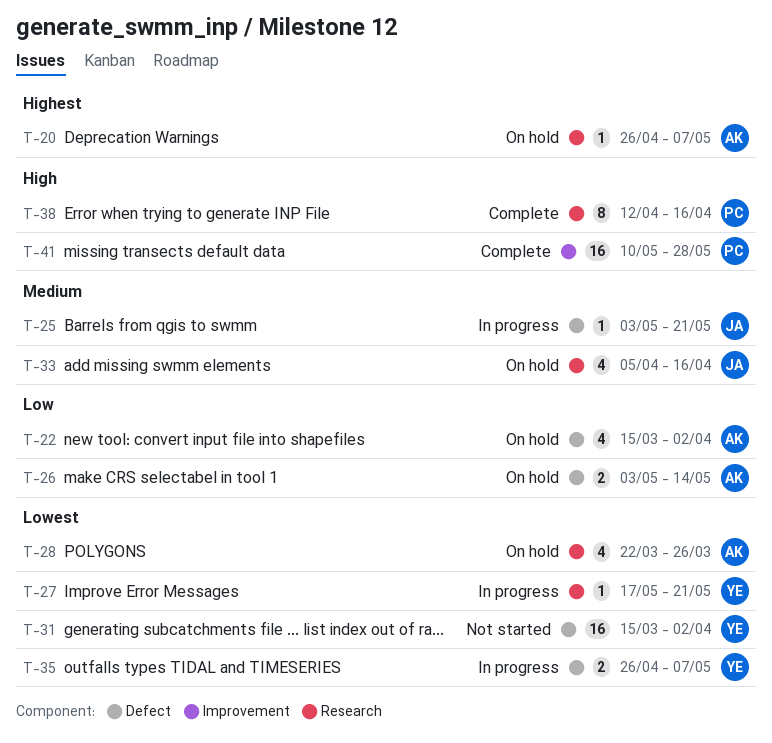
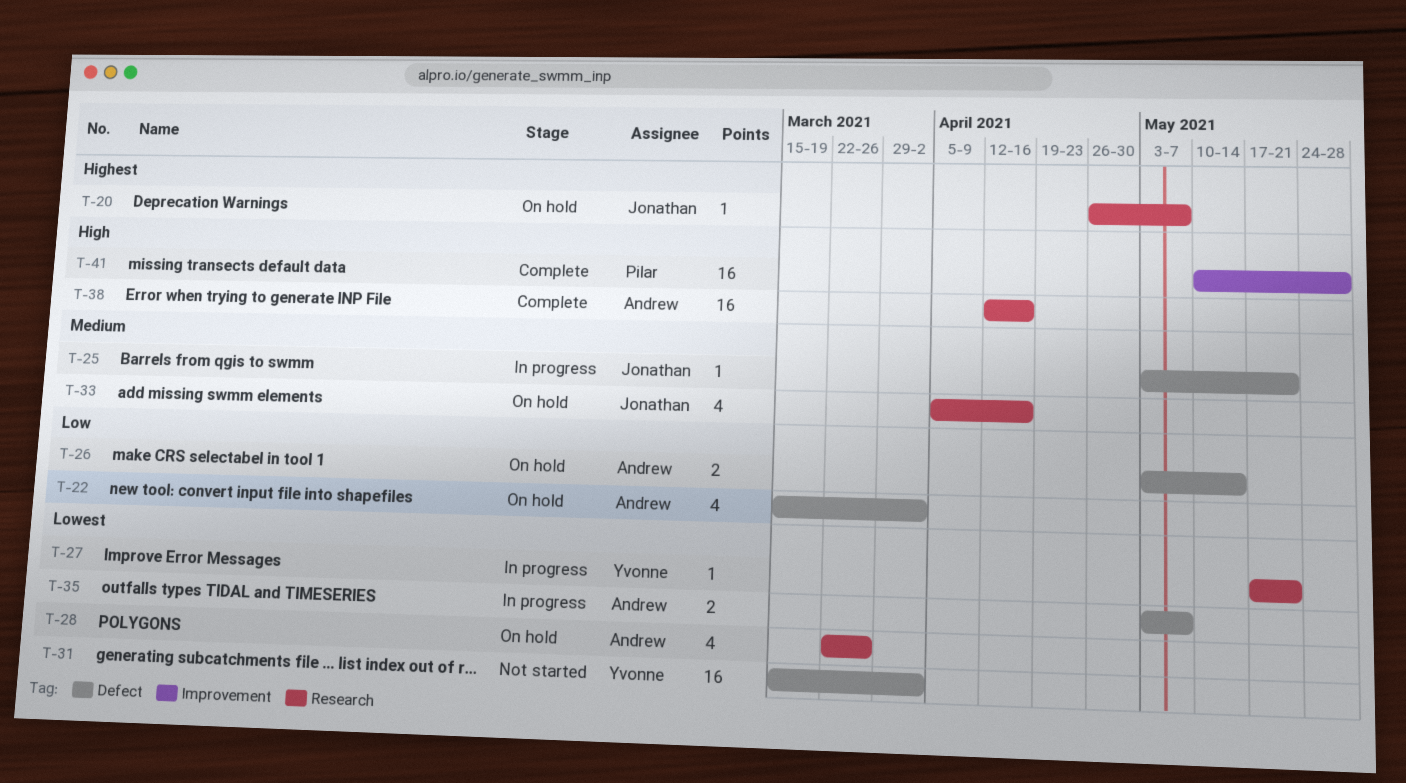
T-20, owner: Andrew -> Jonathan
T-35, owner: Yvonne -> Andrew
T-35, start: Apr 26 -> May 3
T-38, owner: Pilar -> Andrew
T-38, estimate: 8 -> 16

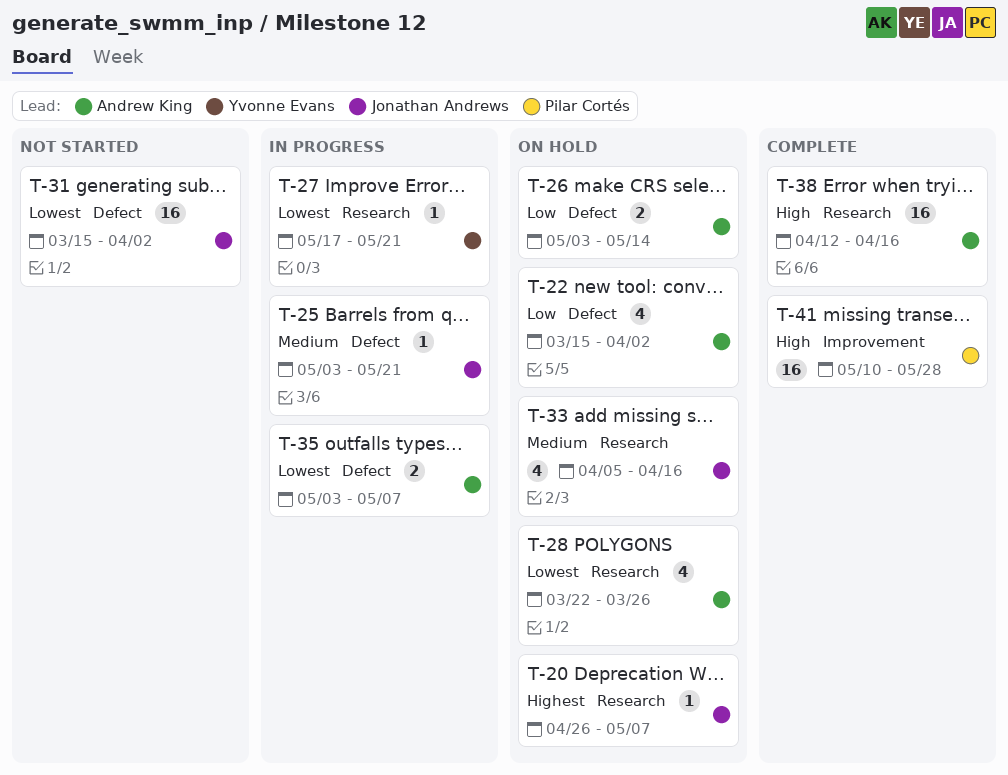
T-31, owner: Yvonne Evans -> Jonathan Andrews

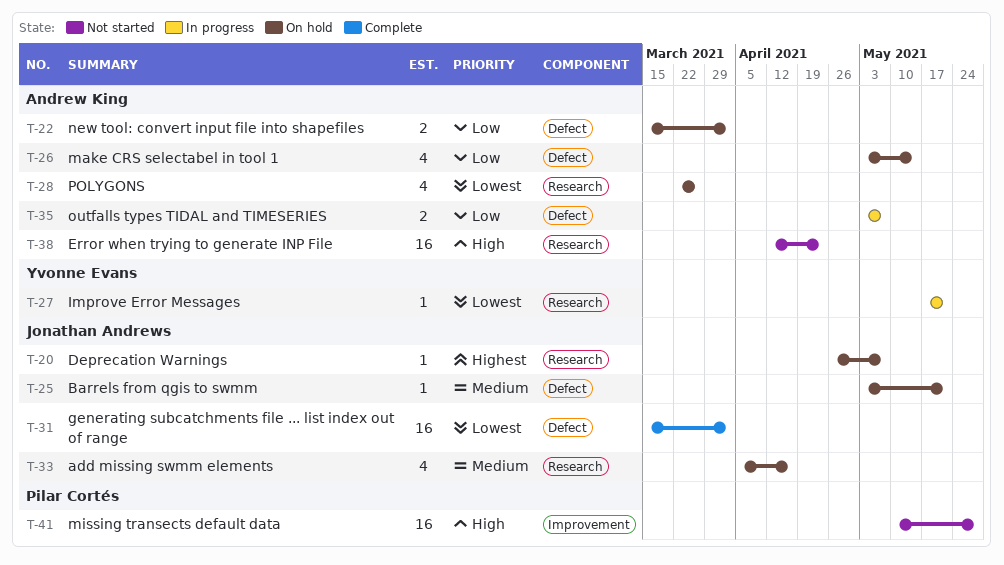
T-22, estimate: 4 -> 2
T-25, status: In progress -> On hold
T-26, estimate: 2 -> 4
T-31, status: Not started -> Complete
T-35, priority: Lowest -> Low
T-38, status: Complete -> Not started
T-38, due: Apr 16 -> Apr 23
T-41, status: Complete -> Not started

